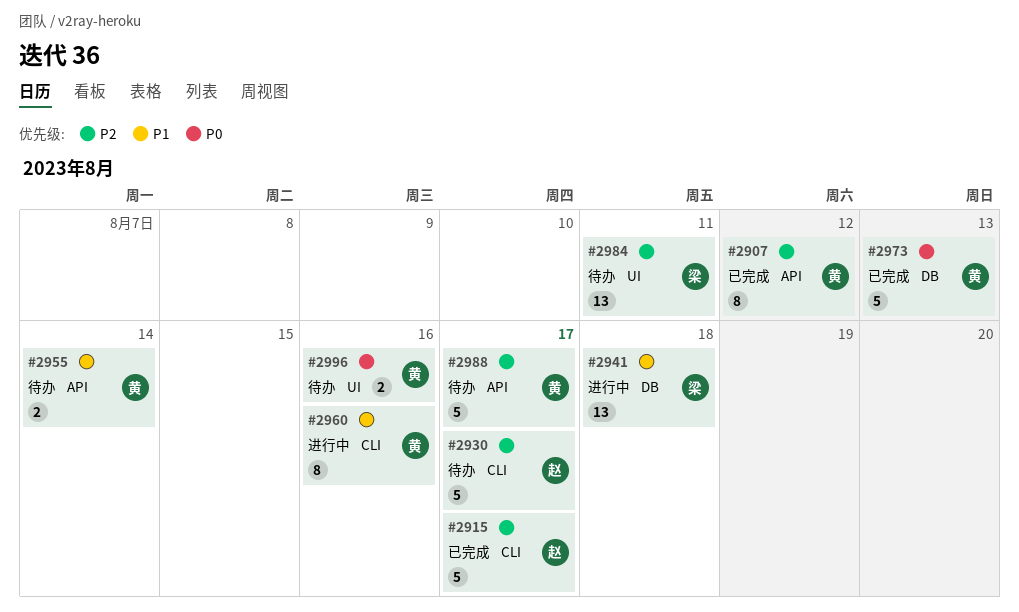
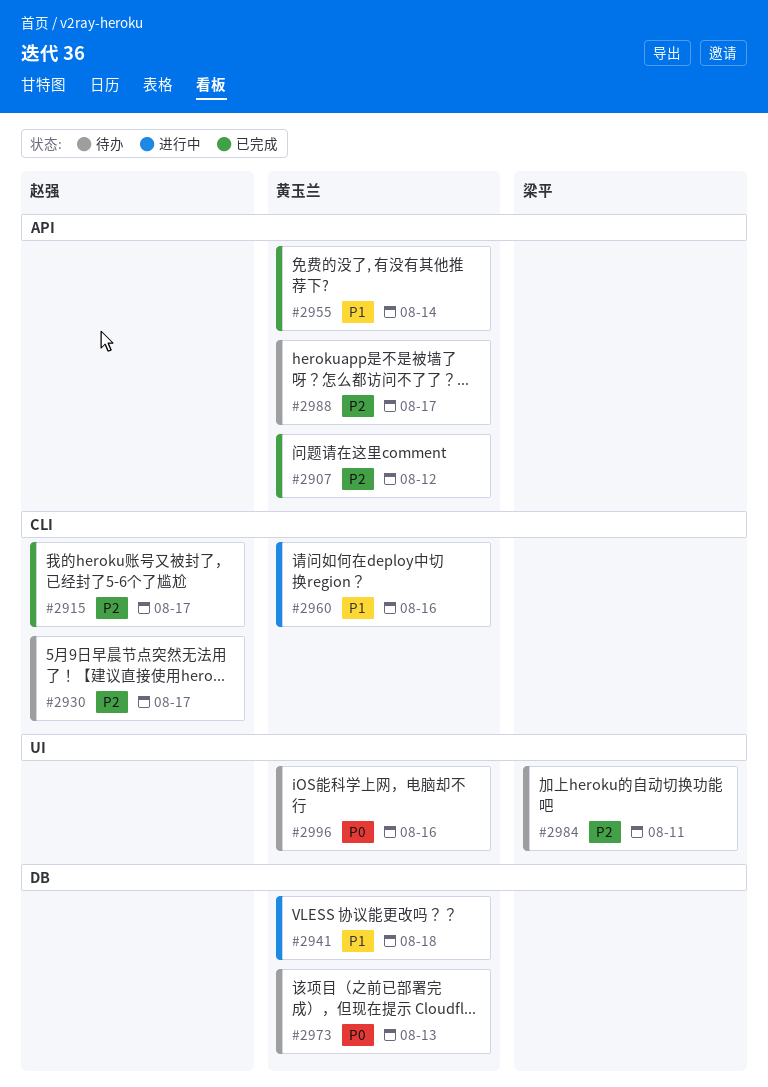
#2941, owner: 梁平 -> 黄玉兰
#2955, status: 待办 -> 已完成
#2973, status: 已完成 -> 待办

